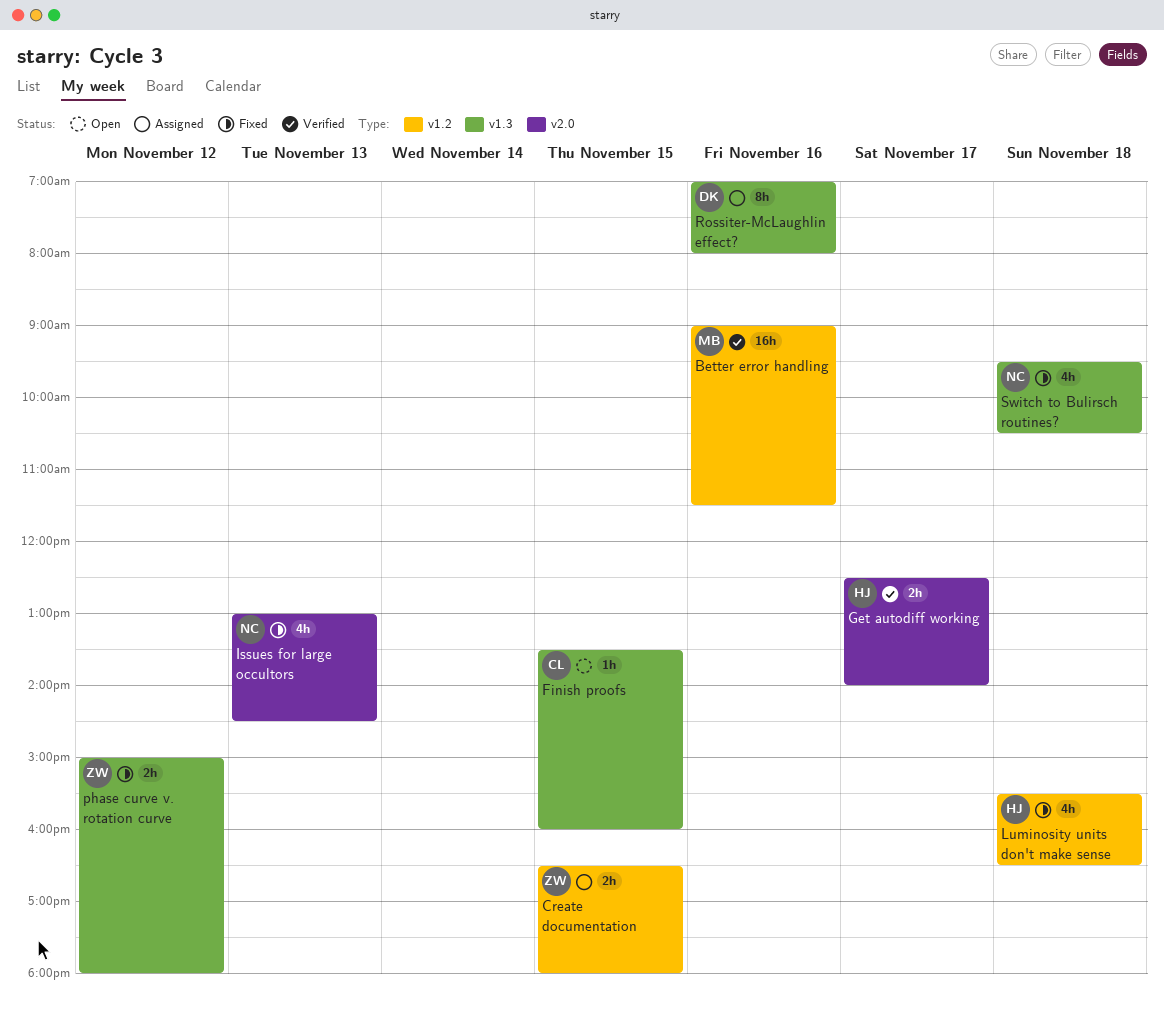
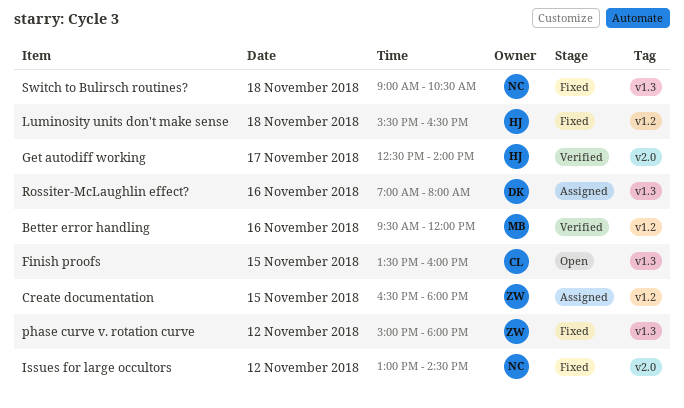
Better error handling, begins: 09:00 -> 09:30
Better error handling, ends: 11:30 -> 12:00
Issues for large occultors, day: Nov 13 -> Nov 12
Switch to Bulirsch routines?, begins: 09:30 -> 09:00

